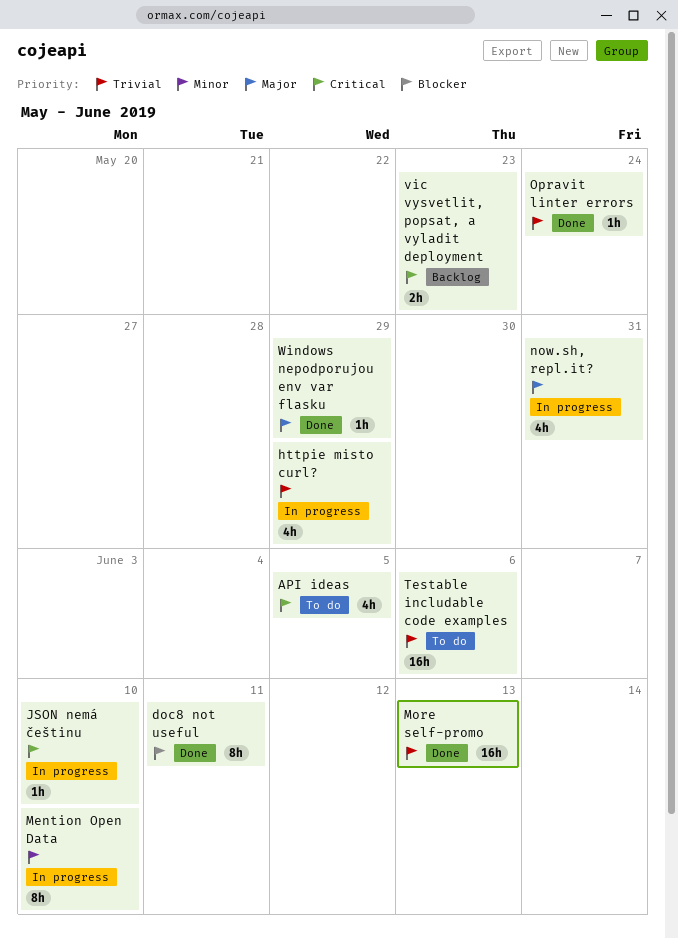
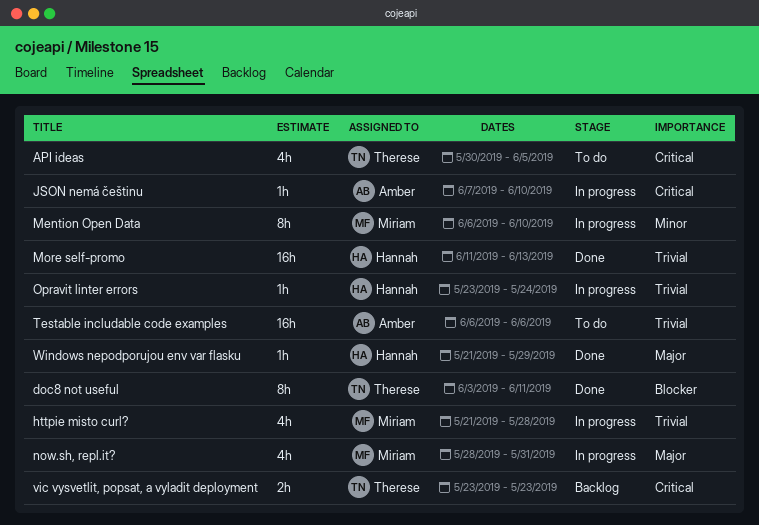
httpie misto curl?, due: May 29 -> May 28
Opravit linter errors, status: Done -> In progress

